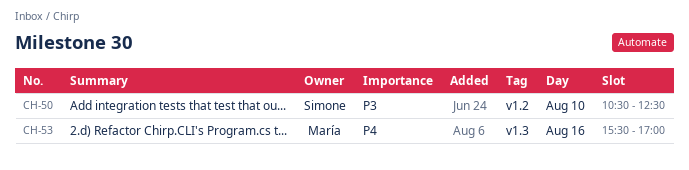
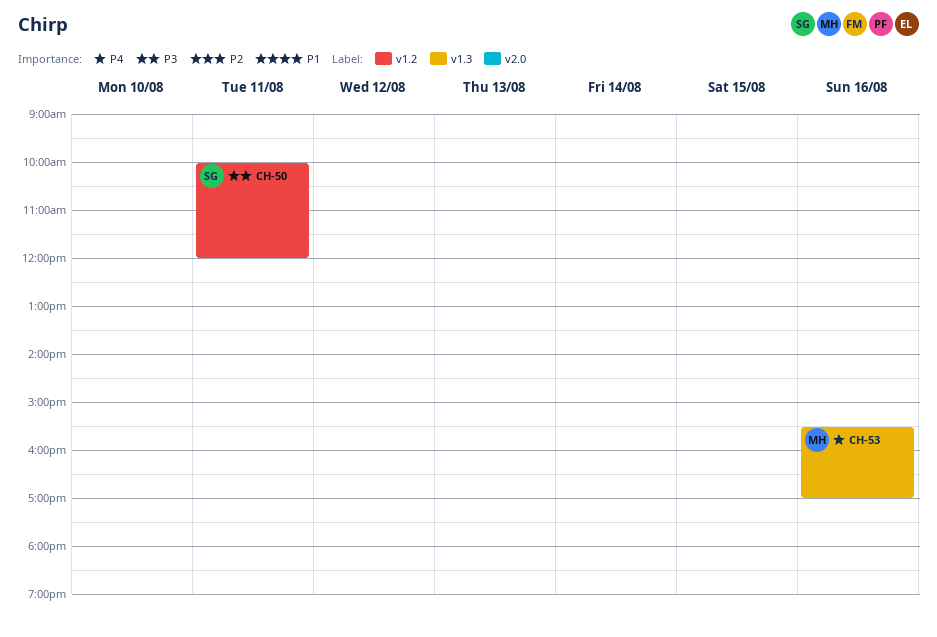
CH-50, day: Aug 10 -> Aug 11
CH-50, begins: 10:30 -> 10:00
CH-50, ends: 12:30 -> 12:00

